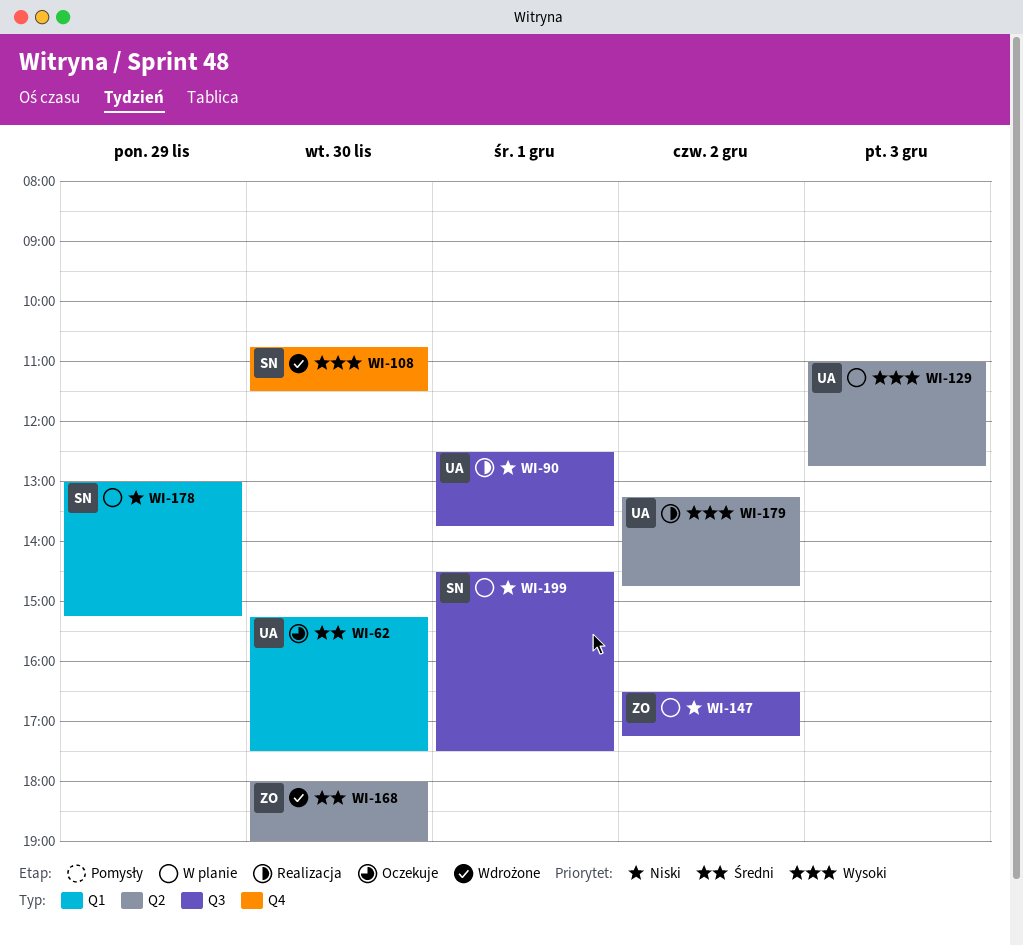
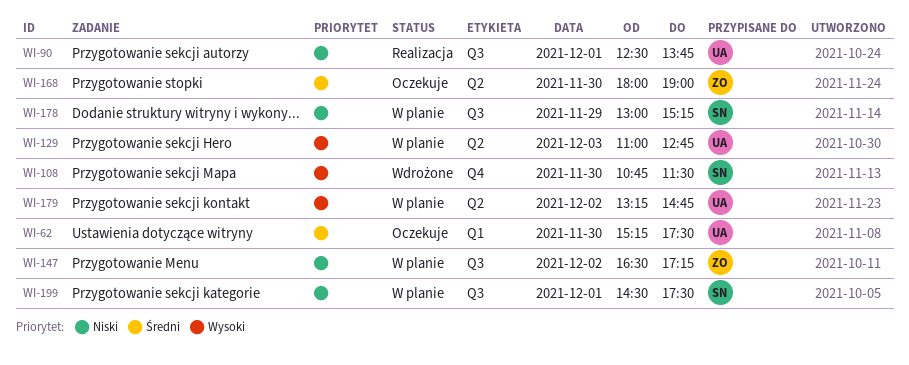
WI-168, status: Wdrożone -> Oczekuje
WI-178, label: Q1 -> Q3
WI-179, status: Realizacja -> W planie

